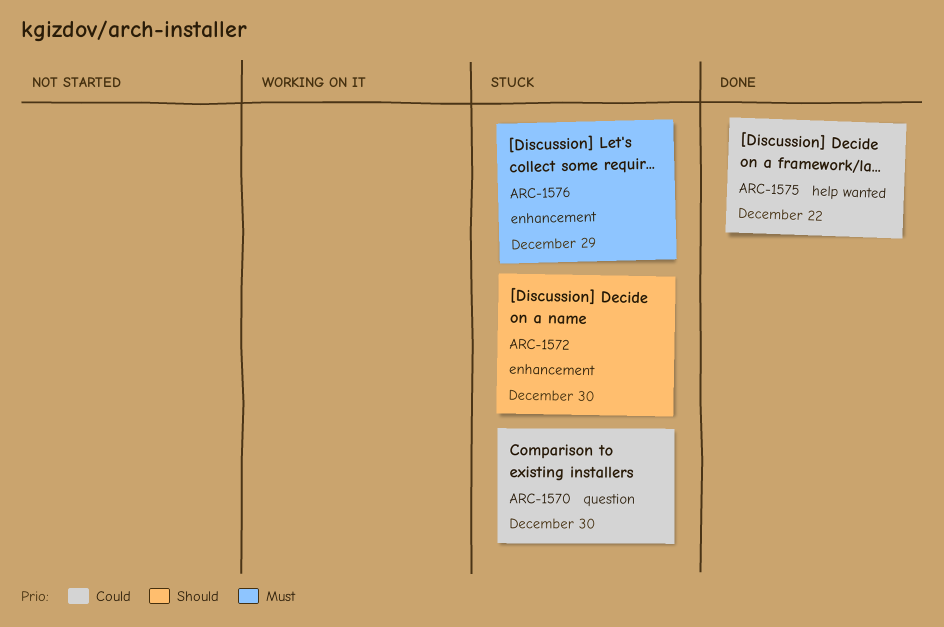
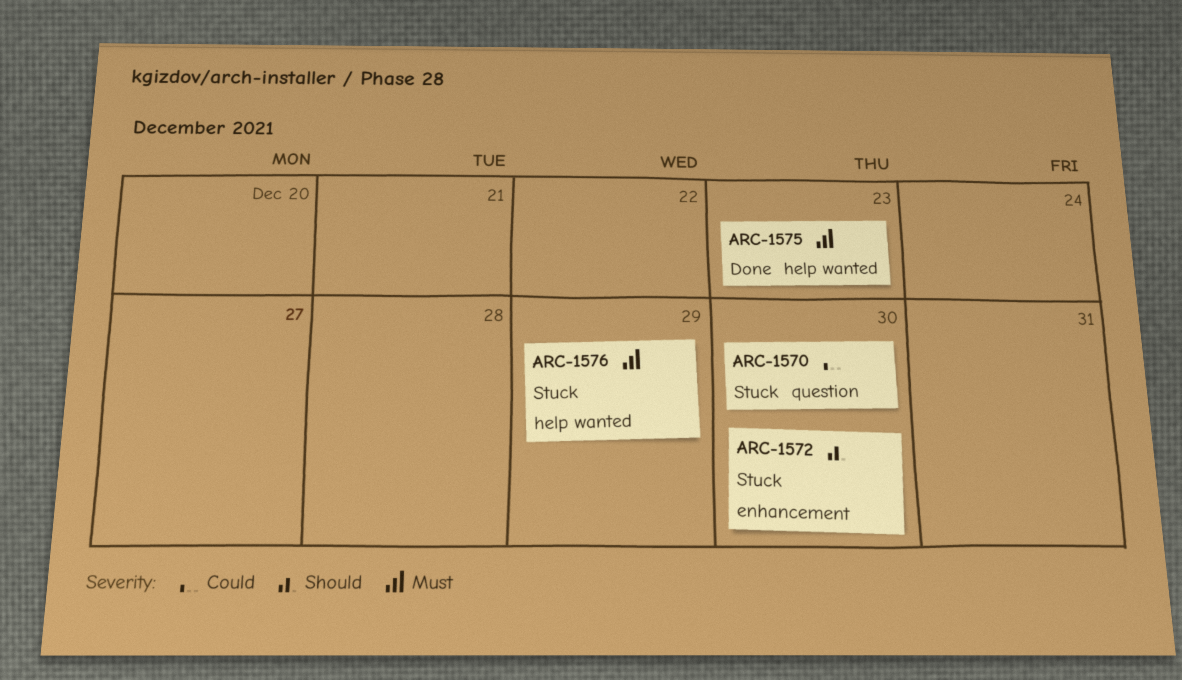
ARC-1575, priority: Could -> Must
ARC-1575, due: Dec 22 -> Dec 23
ARC-1576, label: enhancement -> help wanted

